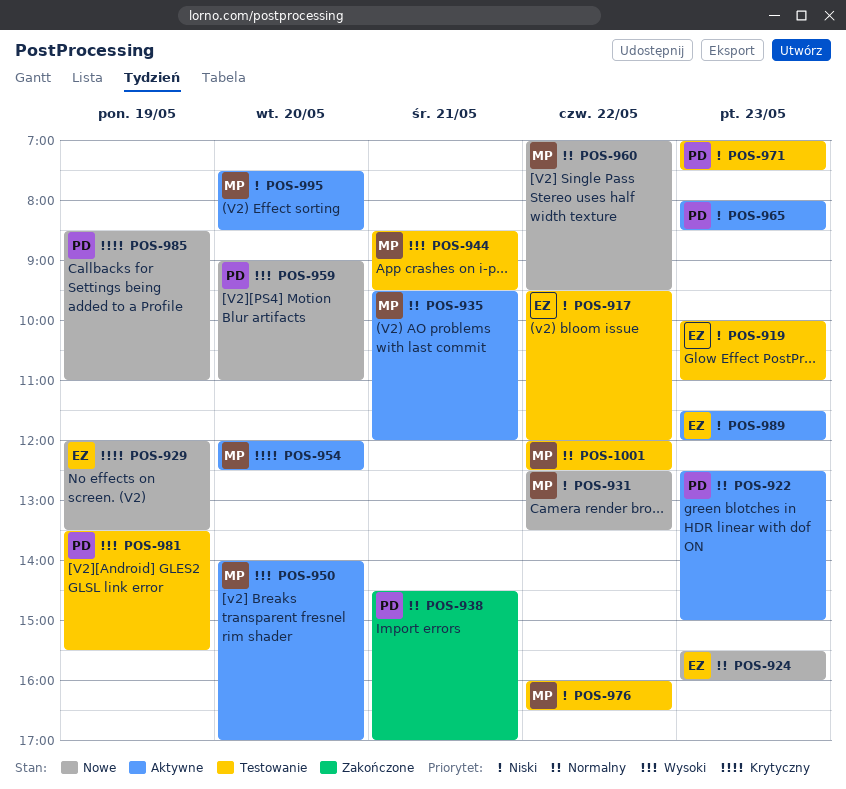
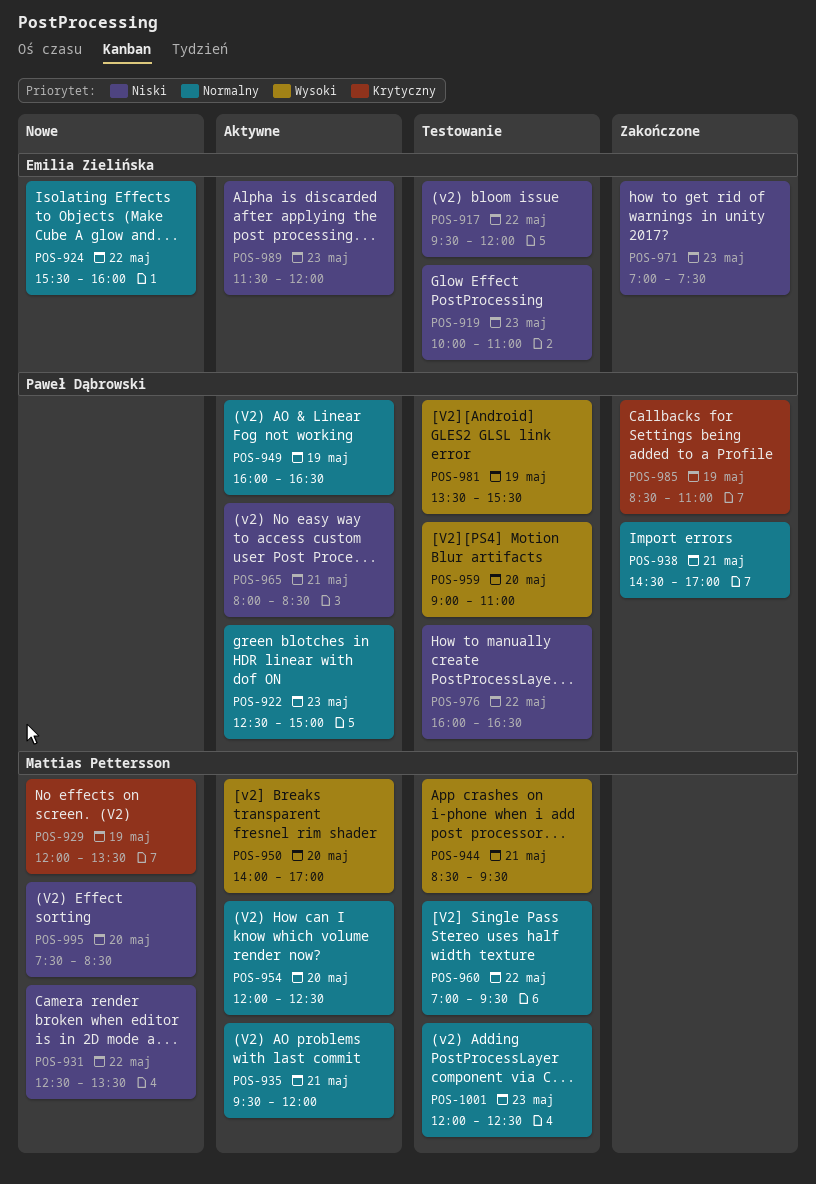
POS-924, day: May 23 -> May 22
POS-929, owner: Emilia Zielińska -> Mattias Pettersson
POS-949: none -> present
POS-954, priority: Krytyczny -> Normalny
POS-959, status: Nowe -> Testowanie
POS-960, status: Nowe -> Testowanie
POS-965, day: May 23 -> May 21
POS-971, status: Testowanie -> Zakończone
POS-971, owner: Paweł Dąbrowski -> Emilia Zielińska
POS-976, owner: Mattias Pettersson -> Paweł Dąbrowski
POS-985, status: Nowe -> Zakończone
POS-995, status: Aktywne -> Nowe
POS-1001, day: May 22 -> May 23

